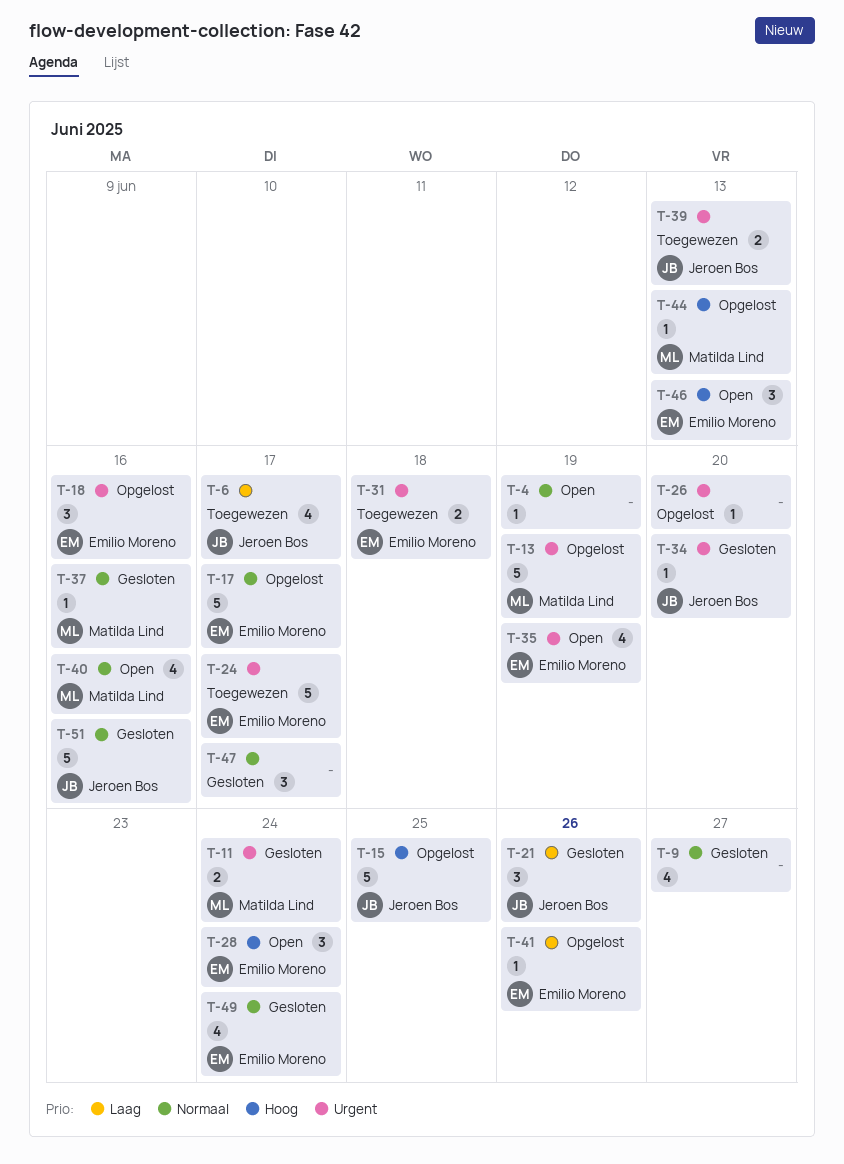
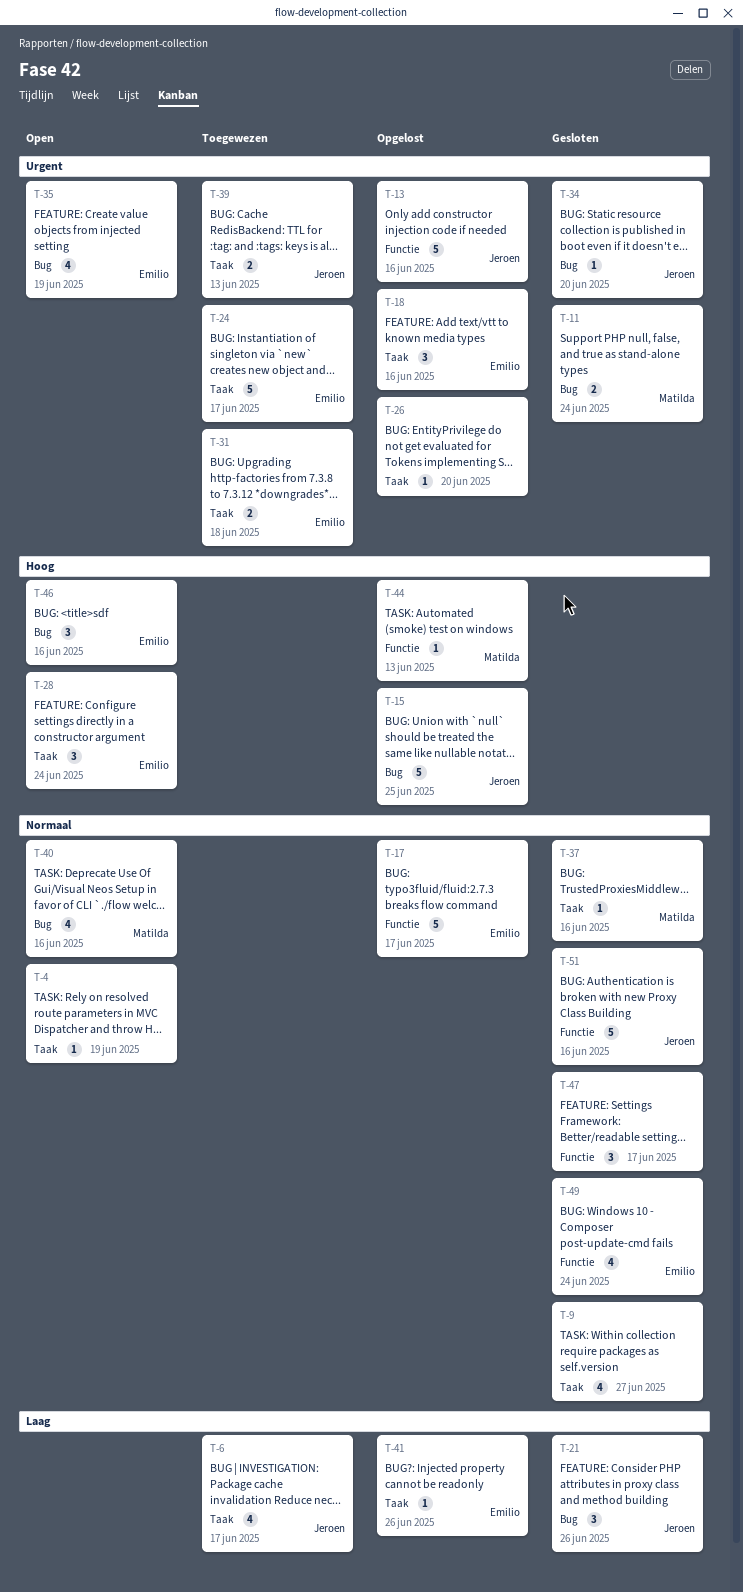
T-13, owner: Matilda Lind -> Jeroen Bos
T-13, due: Jun 19 -> Jun 16
T-46, due: Jun 13 -> Jun 16

